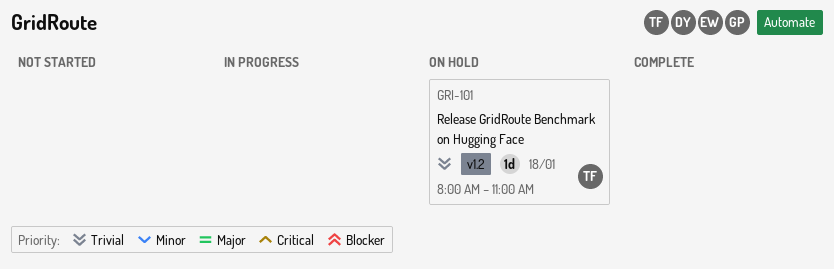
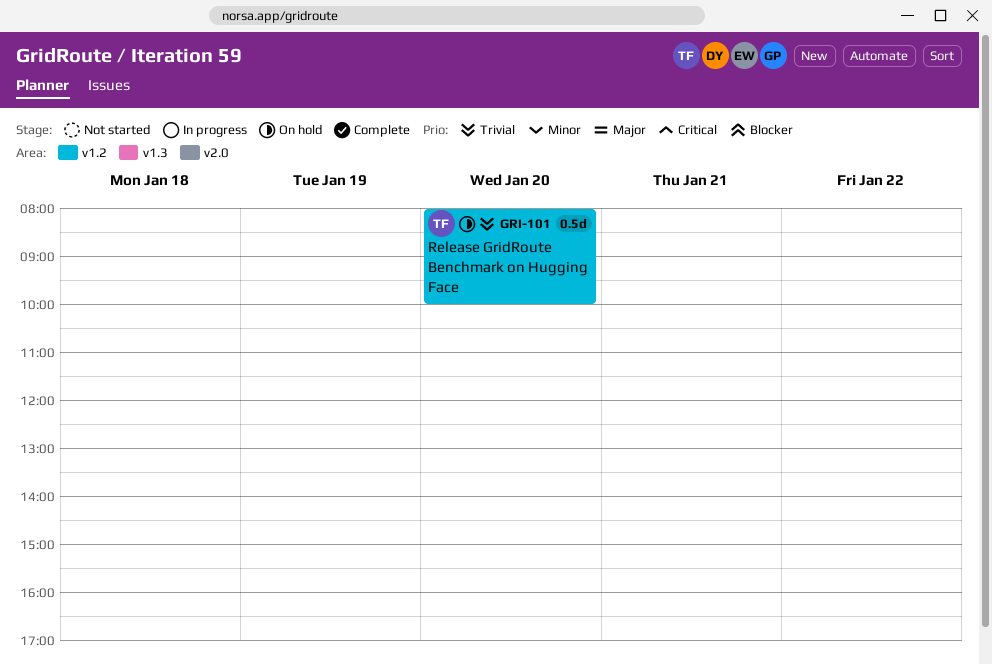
GRI-101, estimate: 1d -> 0.5d
GRI-101, day: Jan 18 -> Jan 20
GRI-101, ends: 11:00 -> 10:00

